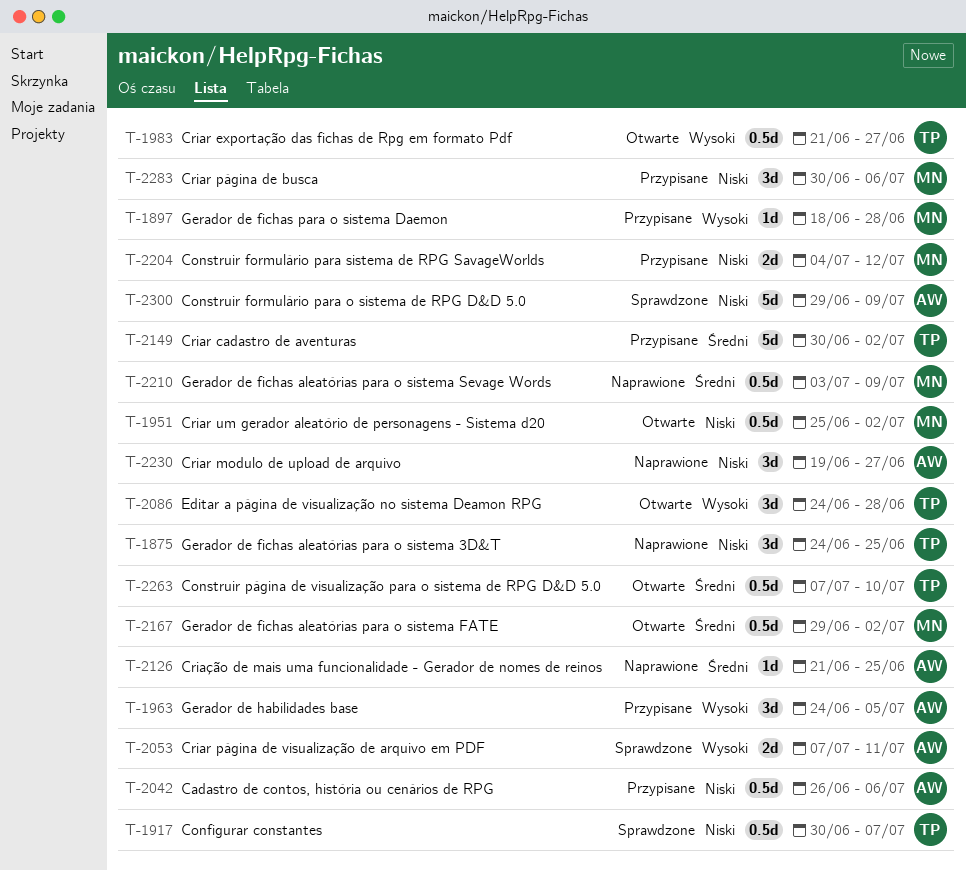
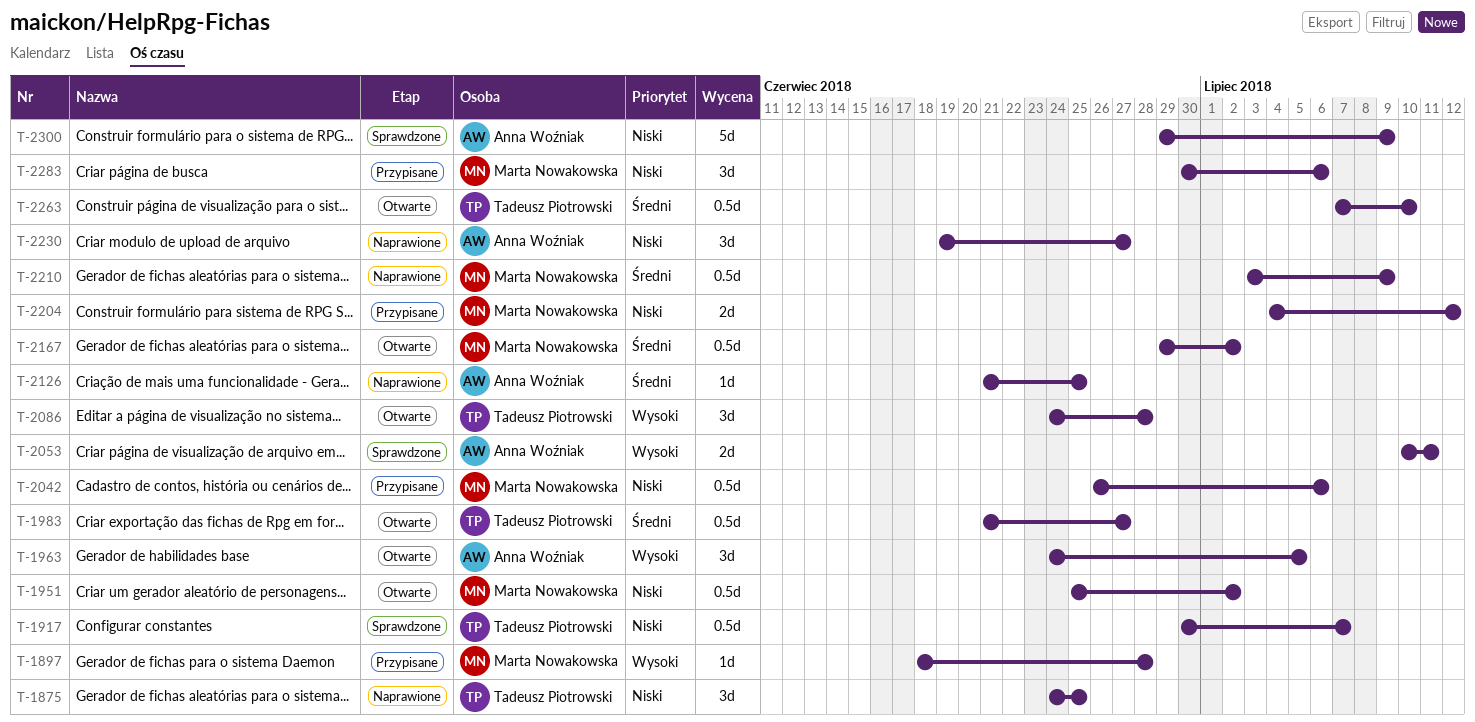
T-1963, status: Przypisane -> Otwarte
T-1983, priority: Wysoki -> Średni
T-2042, owner: Anna Woźniak -> Marta Nowakowska
T-2053, start: Jul 7 -> Jul 10
T-2149: present -> none

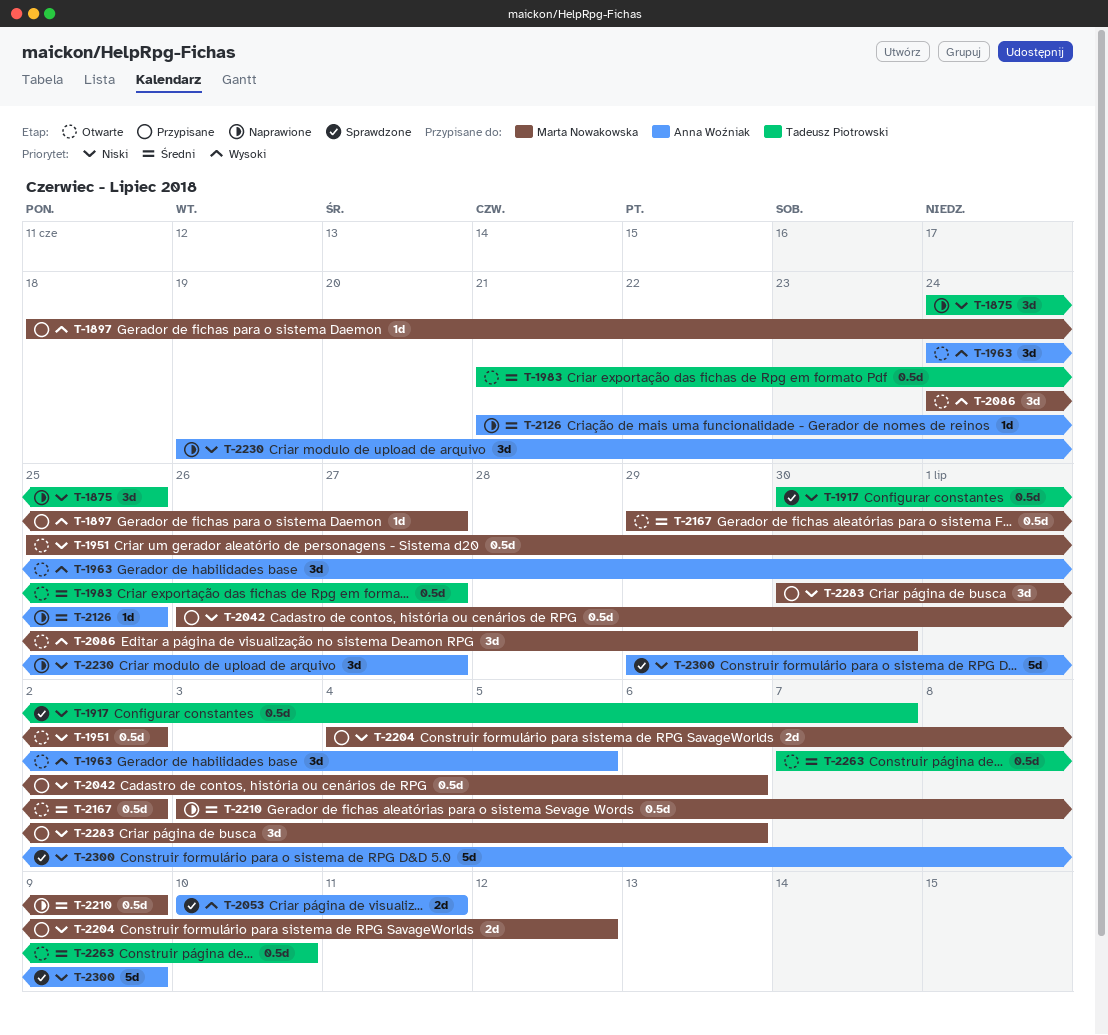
T-1897, due: Jun 28 -> Jun 27
T-2086, owner: Tadeusz Piotrowski -> Marta Nowakowska
T-2086, due: Jun 28 -> Jun 30

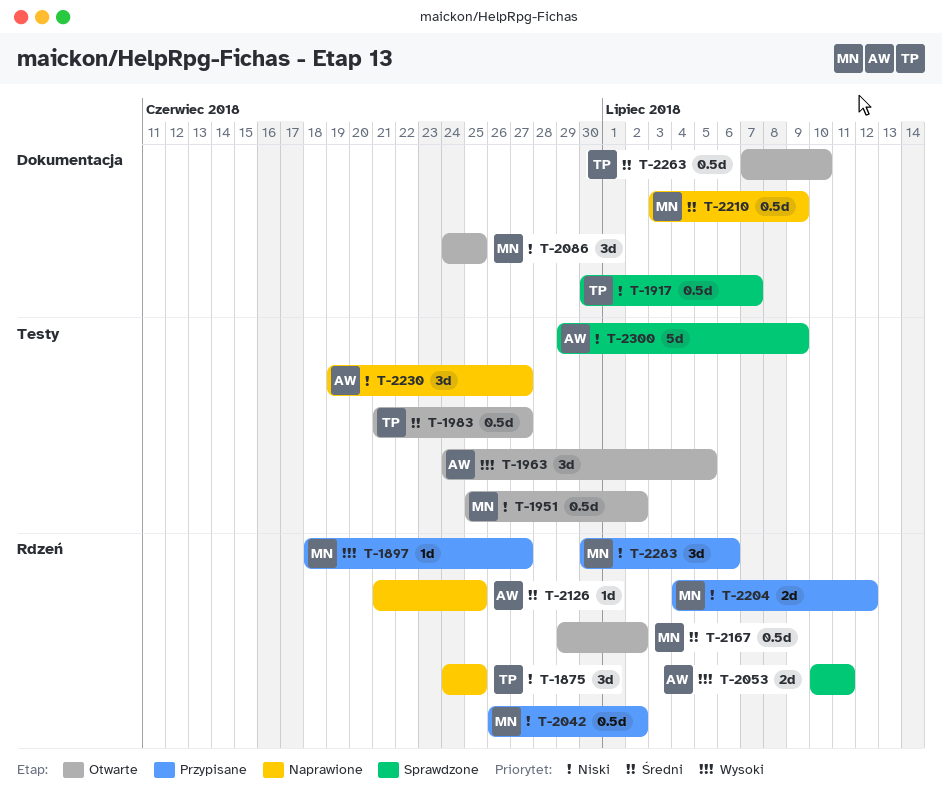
T-2042, due: Jul 6 -> Jul 2
T-2086, priority: Wysoki -> Niski
T-2086, due: Jun 30 -> Jun 25

